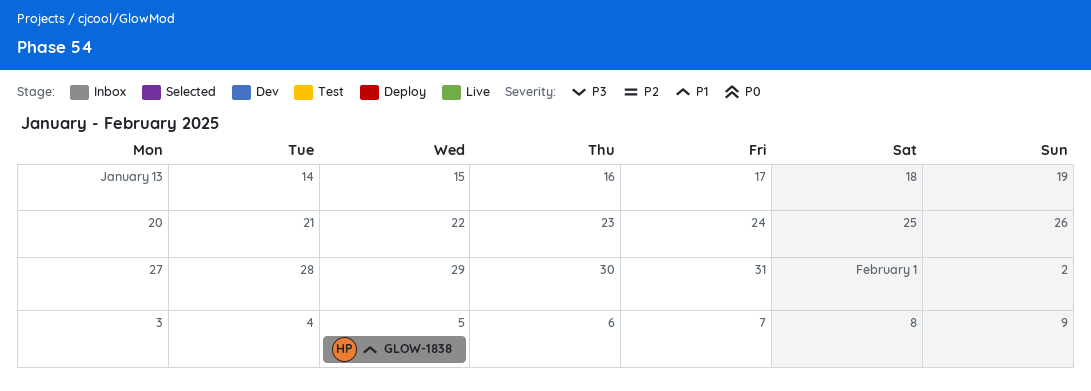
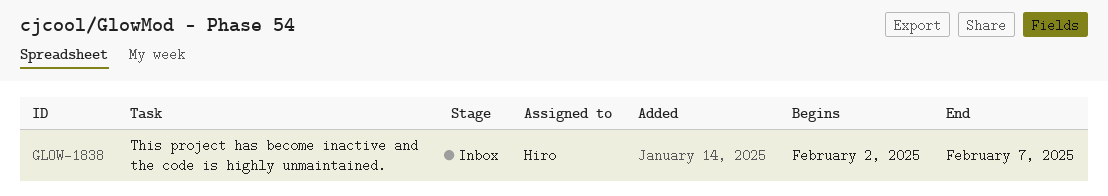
GLOW-1838, start: Feb 5 -> Feb 2
GLOW-1838, due: Feb 5 -> Feb 7

